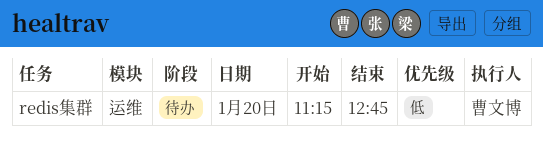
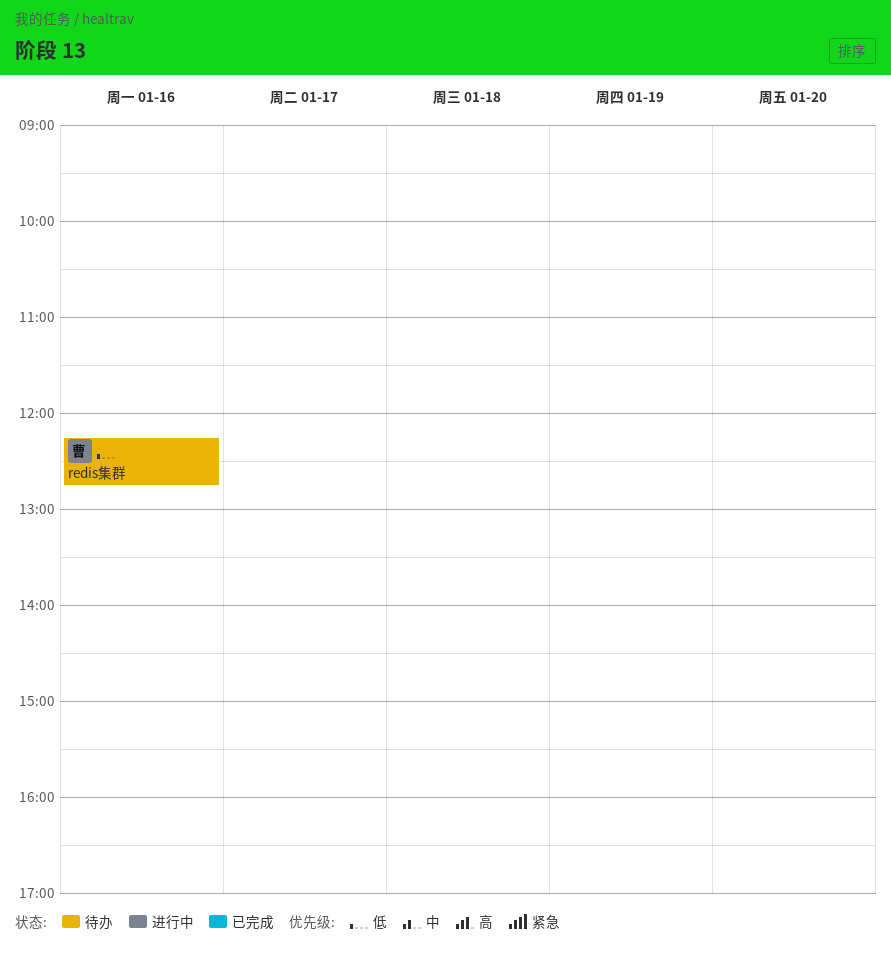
redis集群, day: Jan 20 -> Jan 16
redis集群, begins: 11:15 -> 12:15

